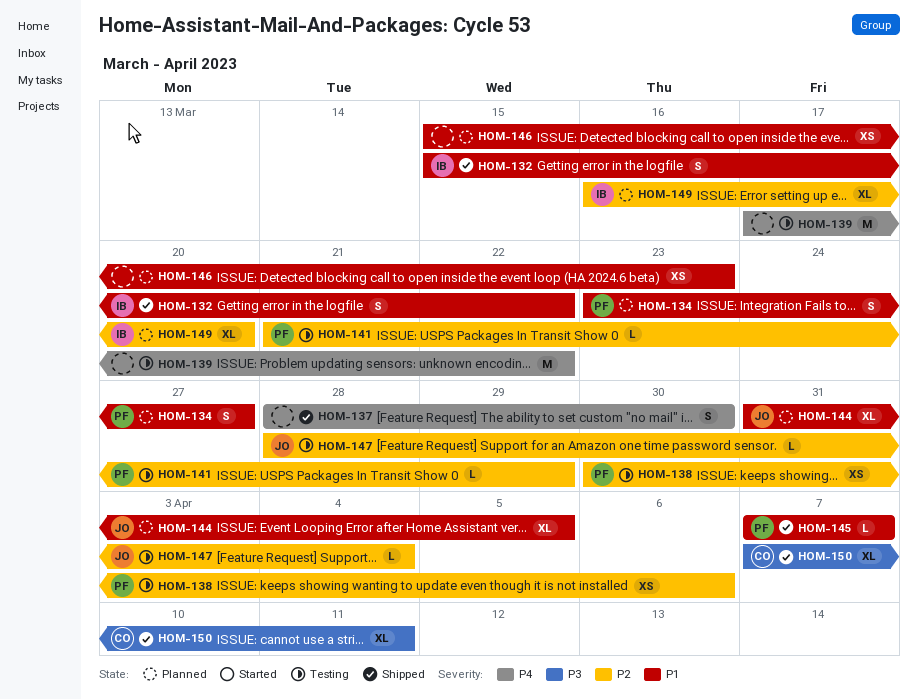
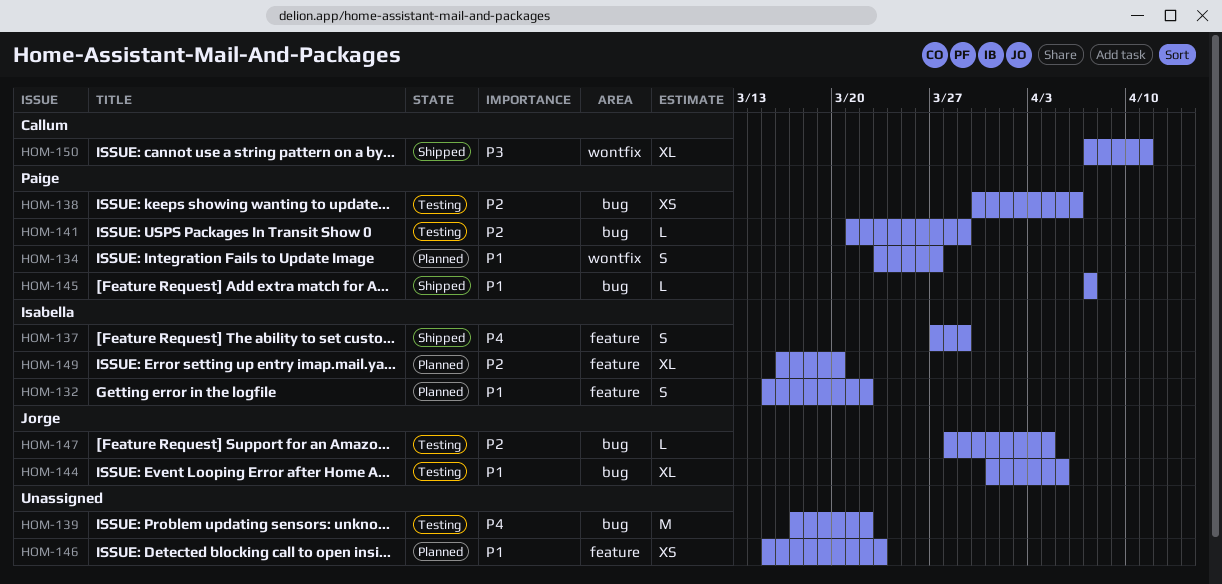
HOM-132, status: Shipped -> Planned
HOM-137, owner: none -> Isabella
HOM-137, start: Mar 28 -> Mar 27
HOM-137, due: Mar 30 -> Mar 29
HOM-144, status: Planned -> Testing

